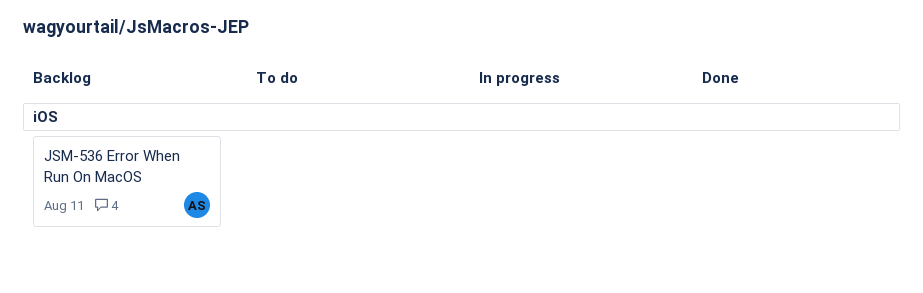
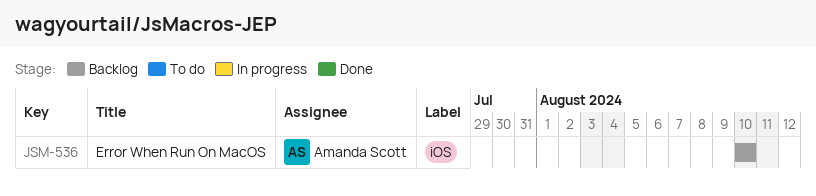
JSM-536, due: Aug 11 -> Aug 10

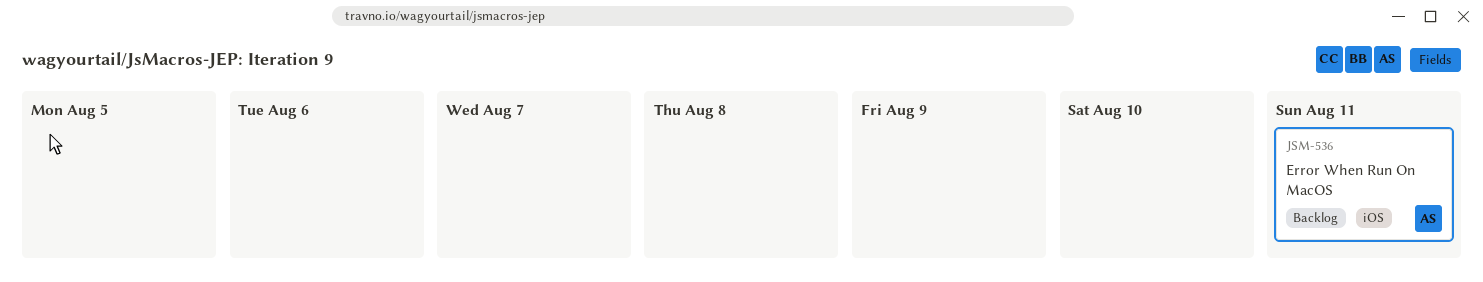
JSM-536, due: Aug 10 -> Aug 11

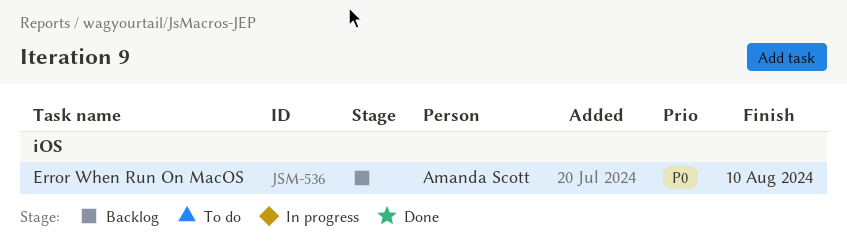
JSM-536, due: Aug 11 -> Aug 10

